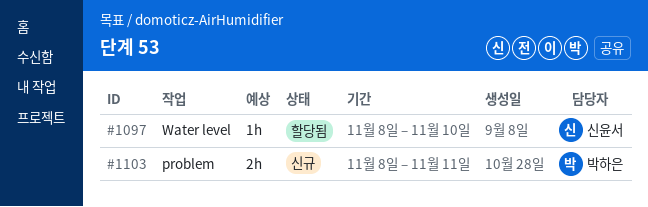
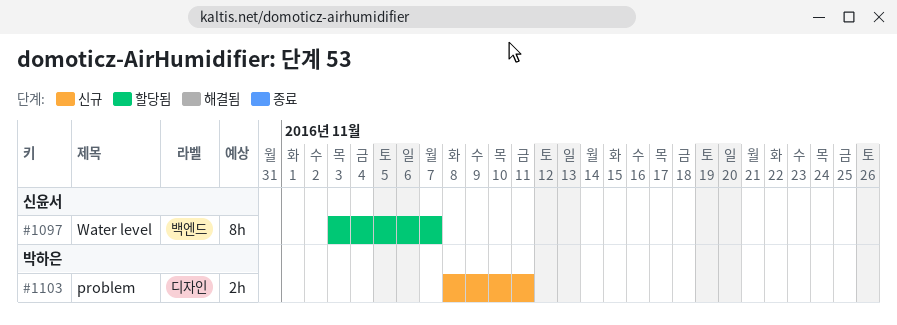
#1097, estimate: 1h -> 8h
#1097, start: Nov 8 -> Nov 3
#1097, due: Nov 10 -> Nov 7

